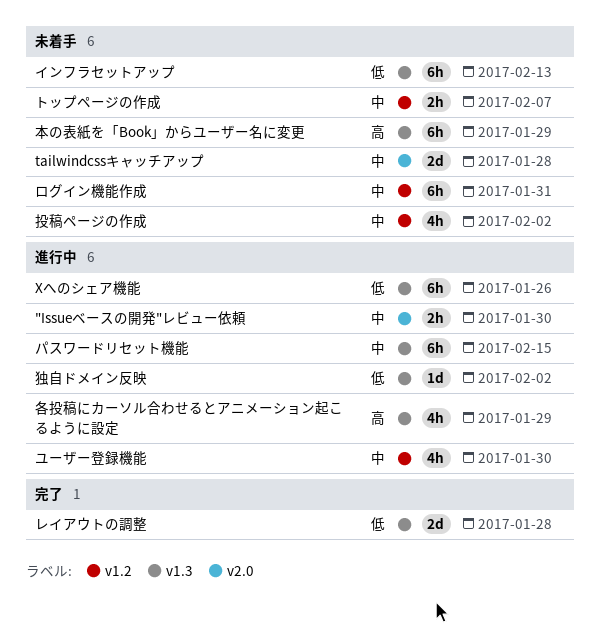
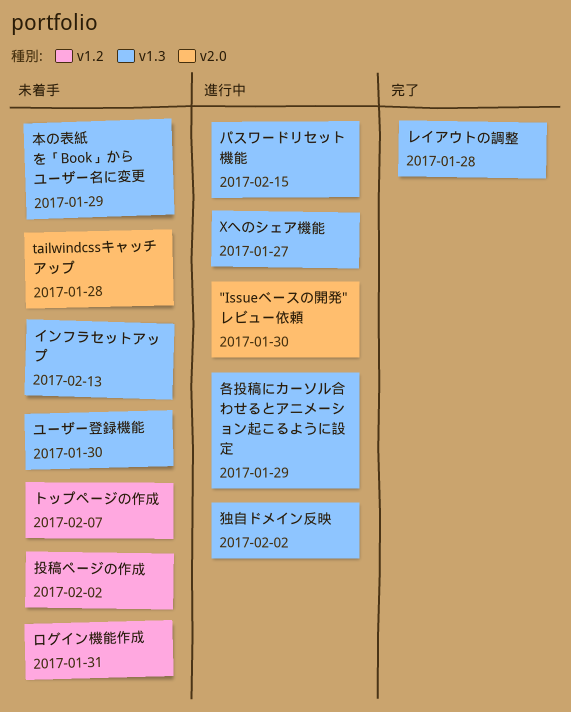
Xへのシェア機能, due: Jan 26 -> Jan 27
ユーザー登録機能, status: 進行中 -> 未着手
ユーザー登録機能, label: v1.2 -> v1.3

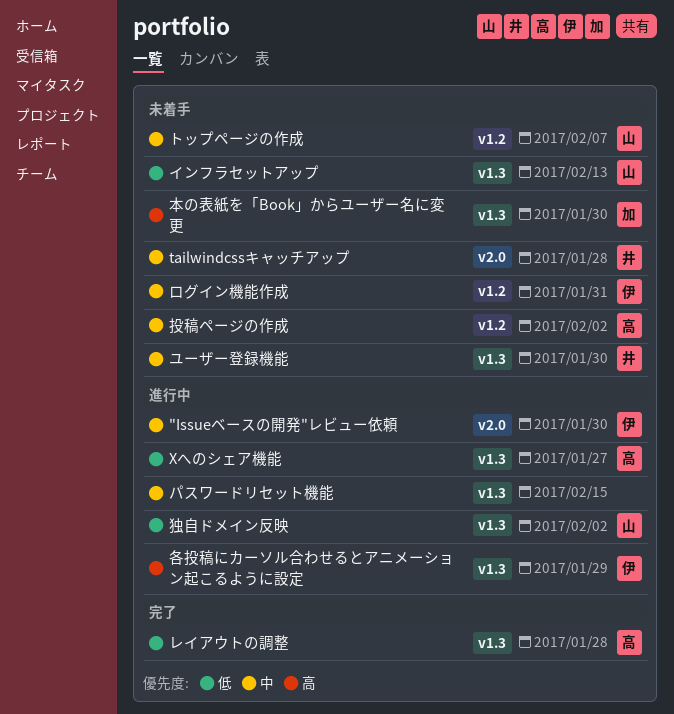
本の表紙を「Book」からユーザー名に変更, due: Jan 29 -> Jan 30

